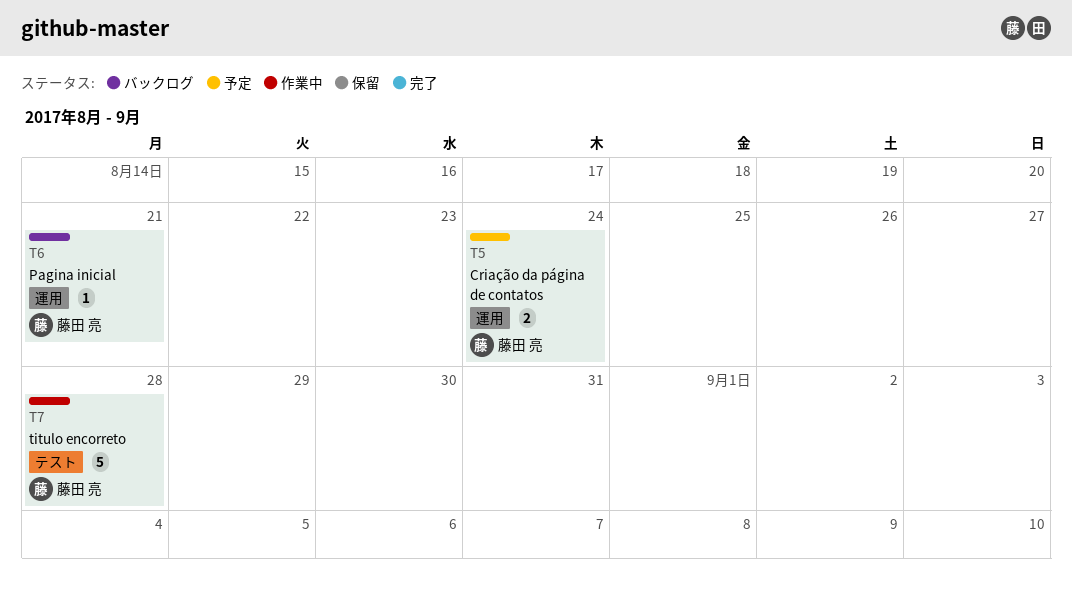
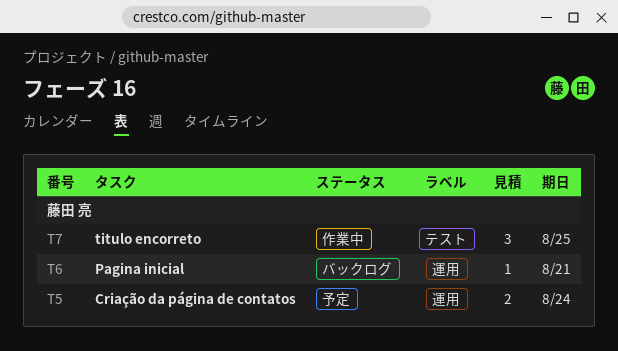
T7, estimate: 5 -> 3
T7, due: Aug 28 -> Aug 25

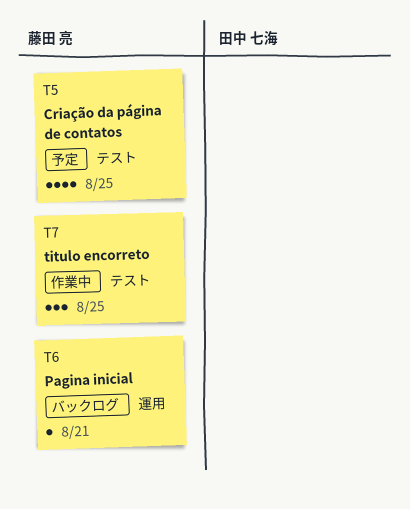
T5, label: 運用 -> テスト
T5, estimate: 2 -> 4
T5, due: Aug 24 -> Aug 25

